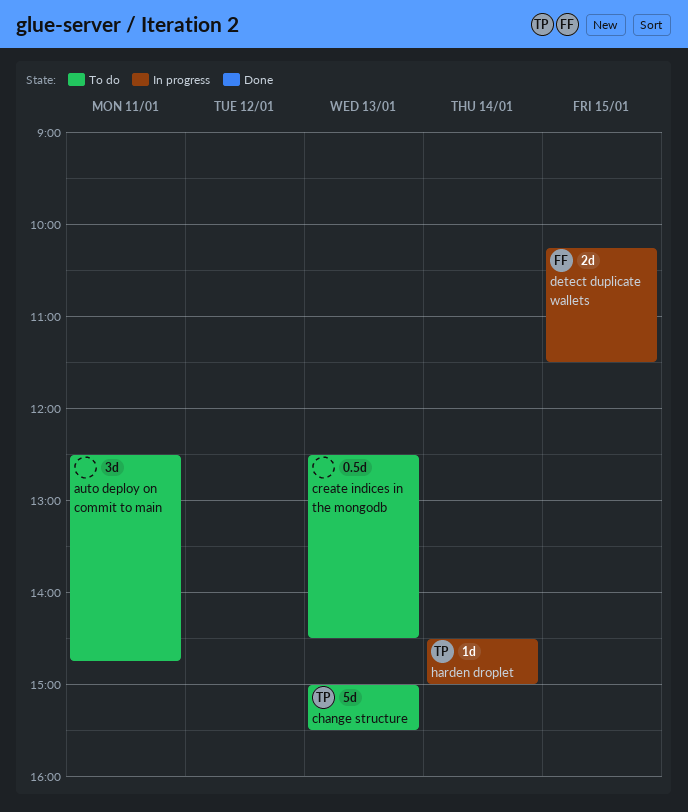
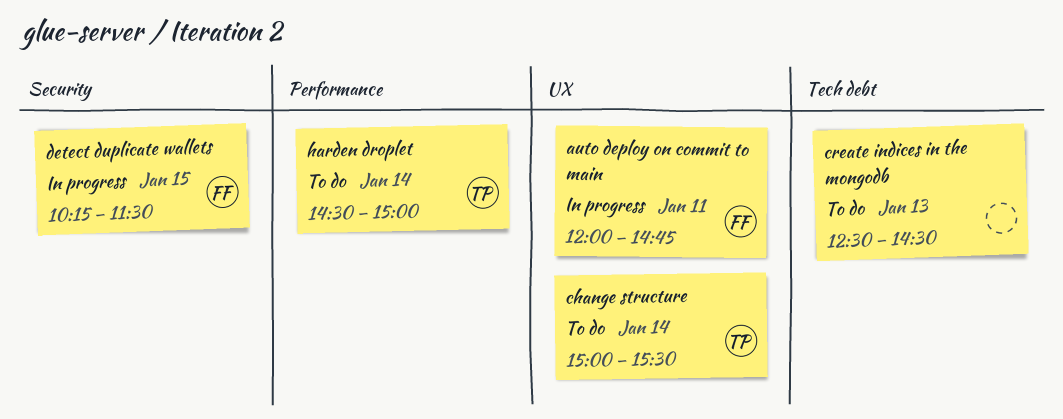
auto deploy on commit to main, status: To do -> In progress
auto deploy on commit to main, owner: none -> FF
auto deploy on commit to main, begins: 12:30 -> 12:00
change structure, day: Jan 13 -> Jan 14
harden droplet, status: In progress -> To do

